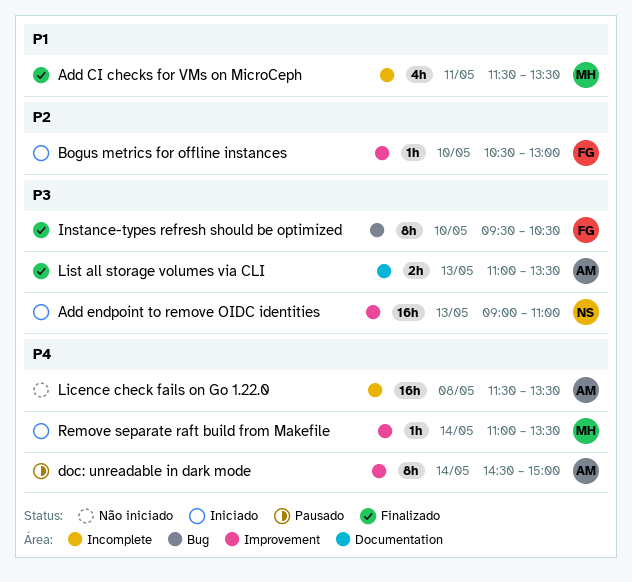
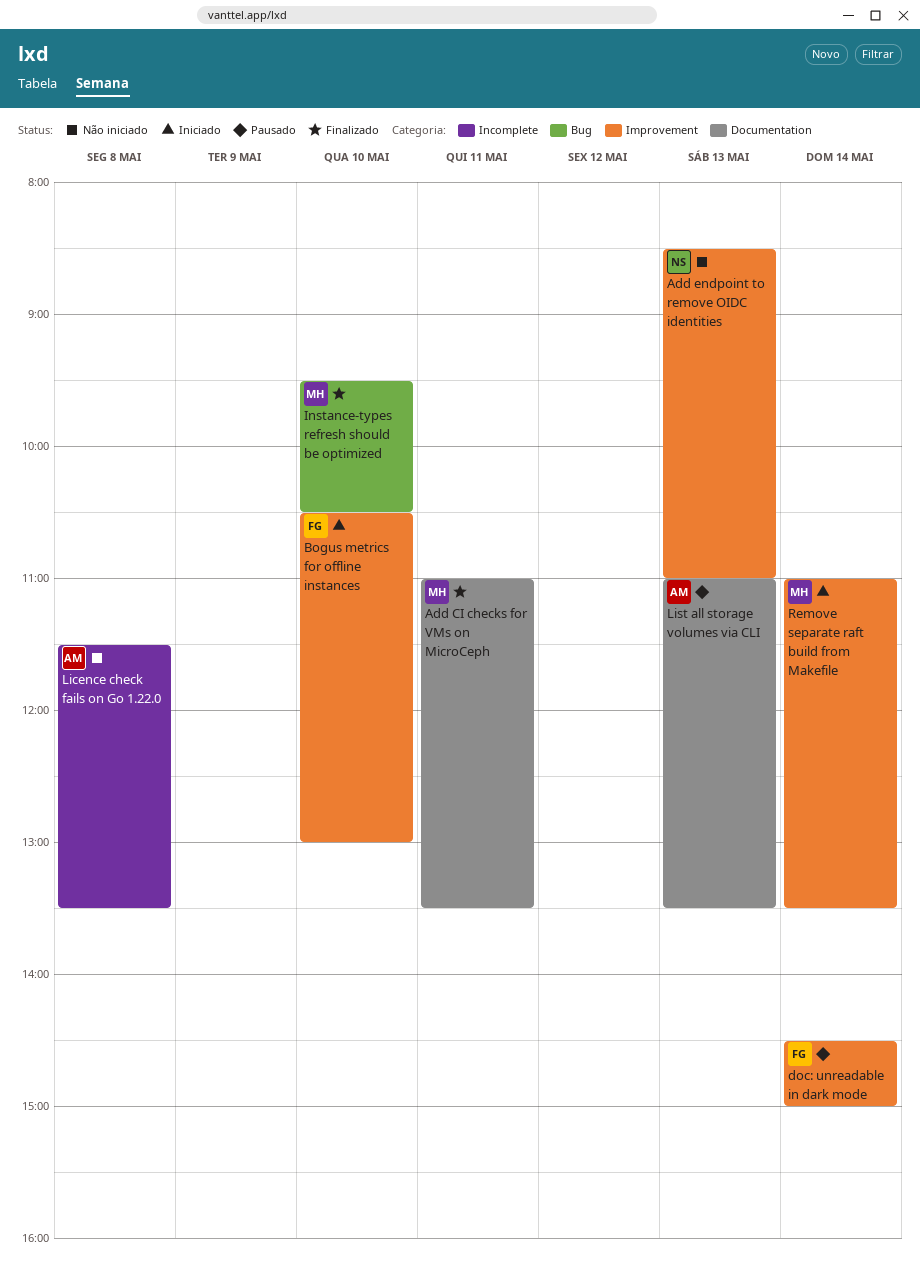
Add CI checks for VMs on MicroCeph, label: Incomplete -> Documentation
Add CI checks for VMs on MicroCeph, begins: 11:30 -> 11:00
Add endpoint to remove OIDC identities, status: Iniciado -> Não iniciado
Add endpoint to remove OIDC identities, begins: 09:00 -> 08:30
doc: unreadable in dark mode, owner: AM -> FG
Instance-types refresh should be optimized, owner: FG -> MH
List all storage volumes via CLI, status: Finalizado -> Pausado

